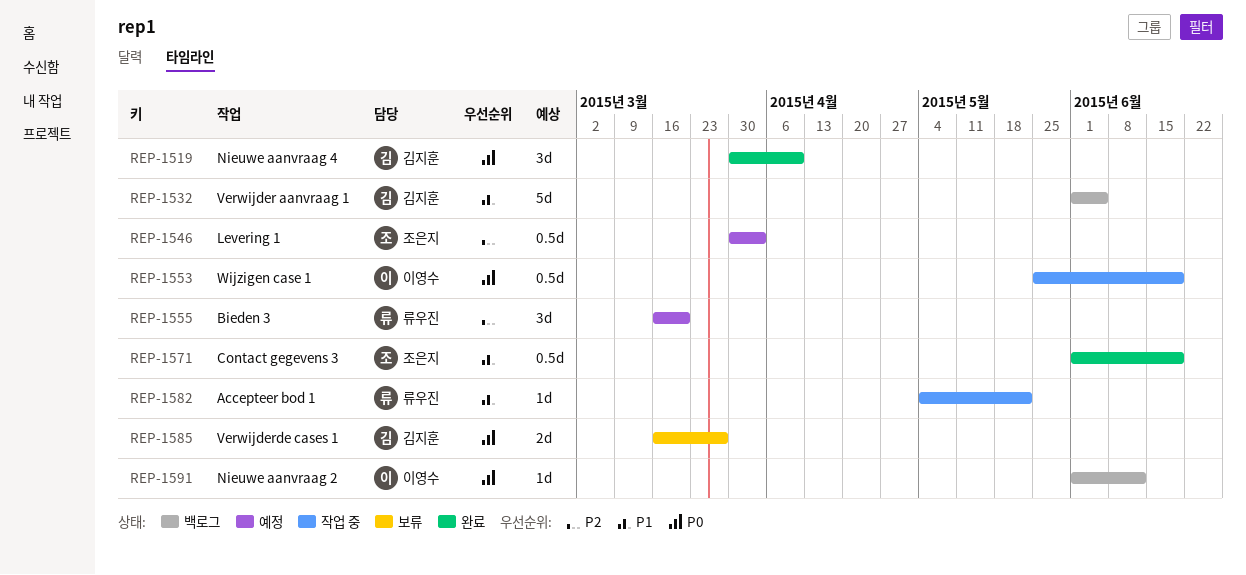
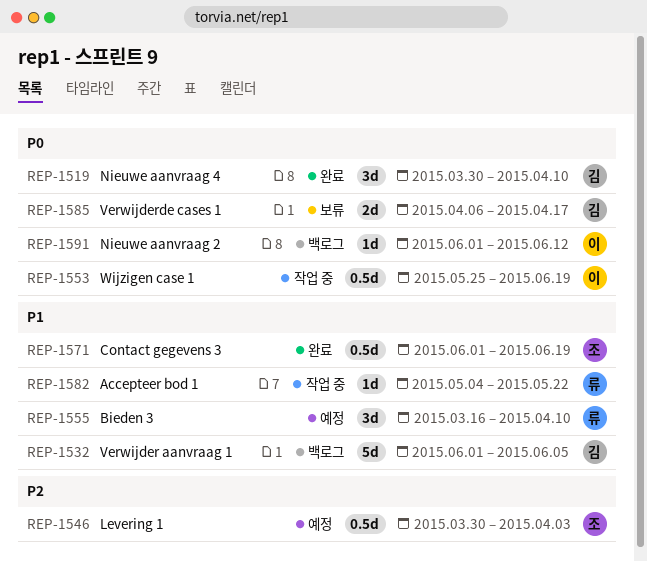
REP-1555, priority: P2 -> P1
REP-1555, due: Mar 20 -> Apr 10
REP-1585, start: Mar 16 -> Apr 6
REP-1585, due: Mar 27 -> Apr 17

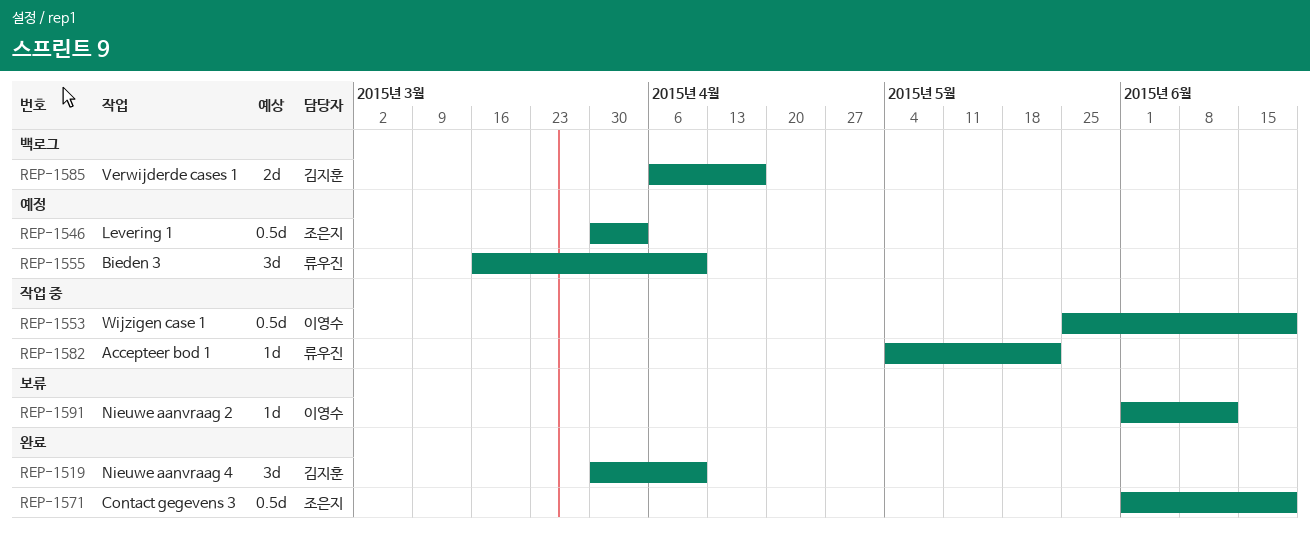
REP-1532: present -> none
REP-1585, status: 보류 -> 백로그
REP-1591, status: 백로그 -> 보류

